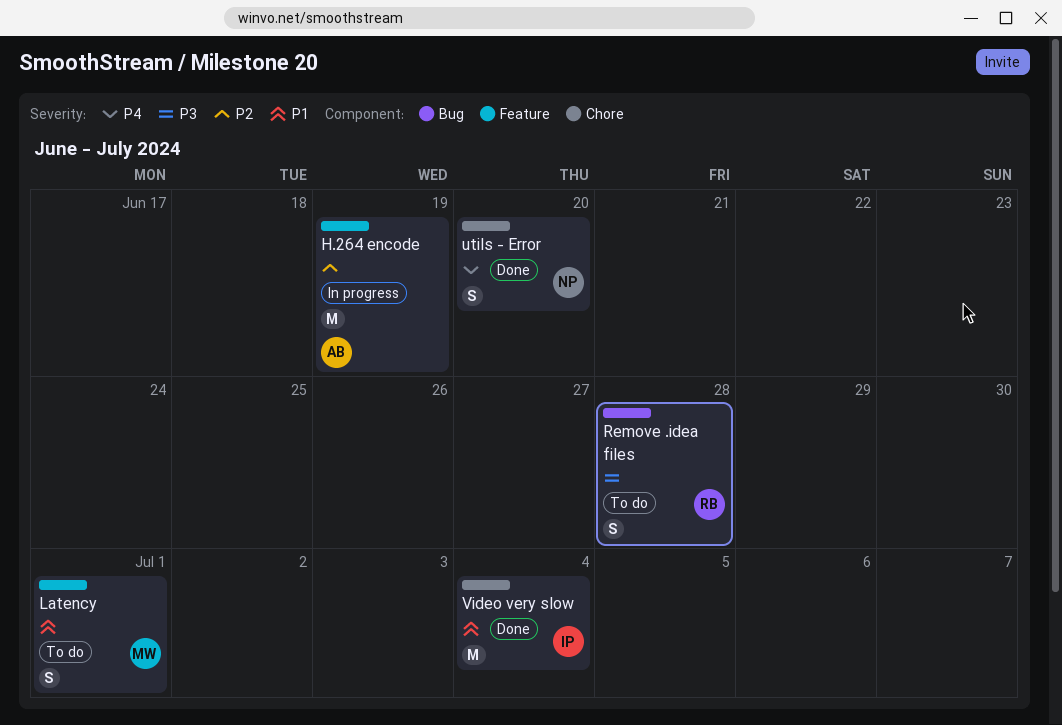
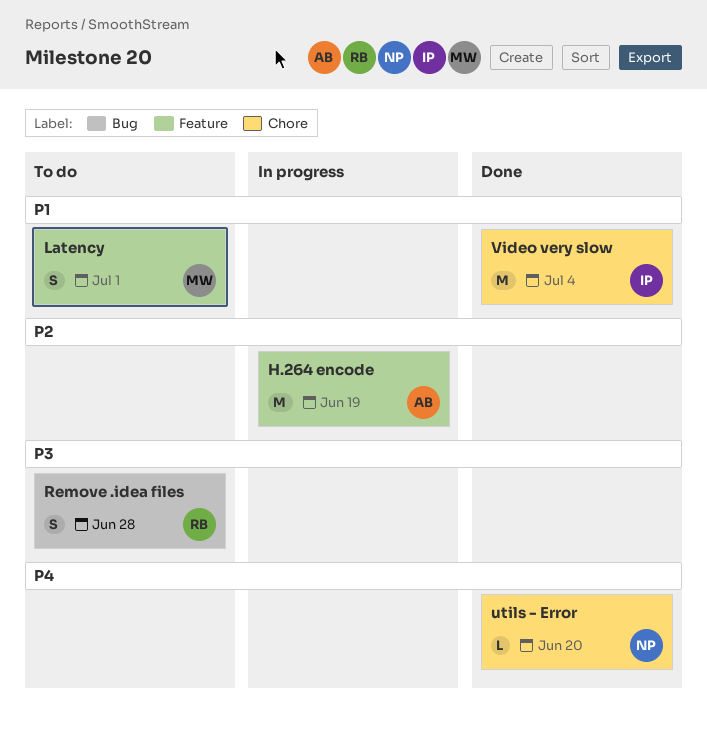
utils - Error, estimate: S -> L

